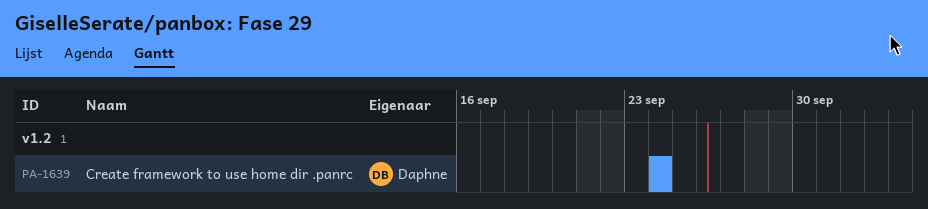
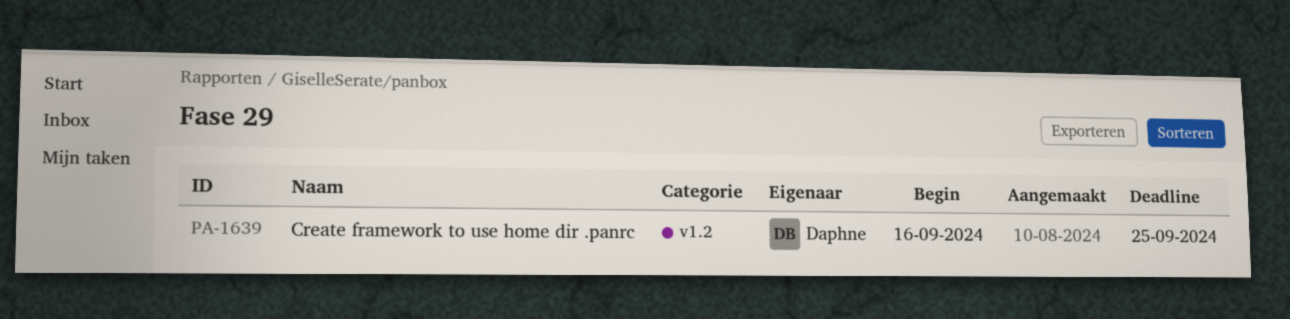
PA-1639, start: Sep 24 -> Sep 16
PA-1639, due: Sep 24 -> Sep 25

